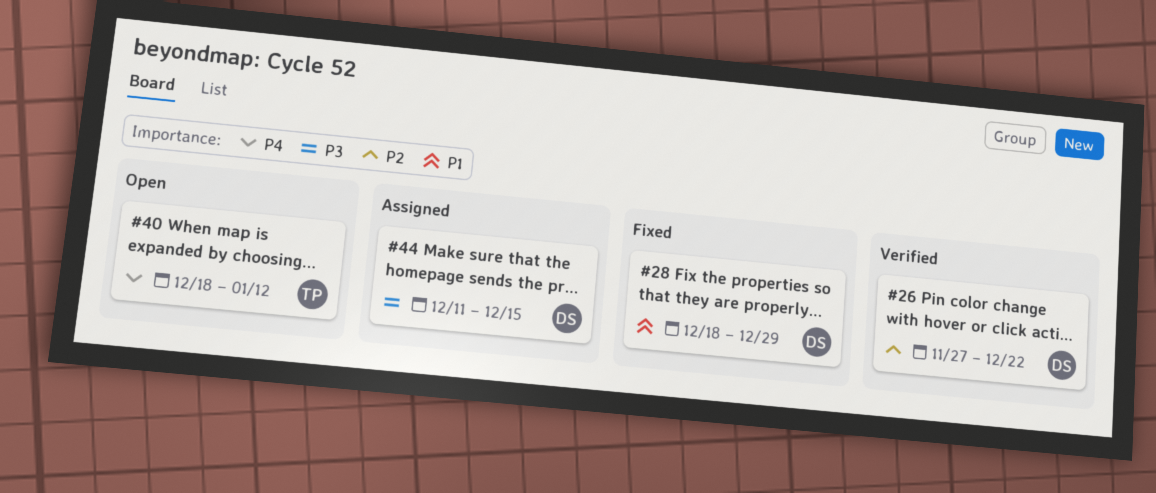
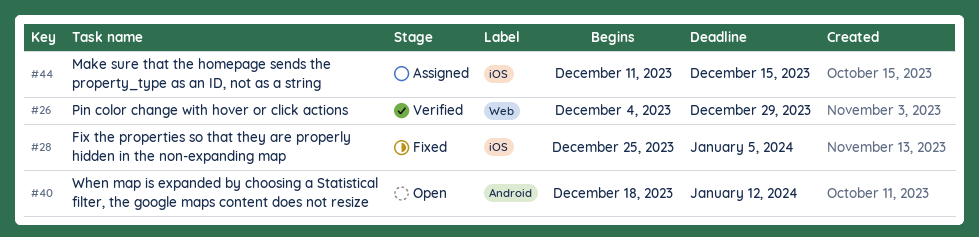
#26, start: Nov 27 -> Dec 4
#26, due: Dec 22 -> Dec 29
#28, start: Dec 18 -> Dec 25
#28, due: Dec 29 -> Jan 5

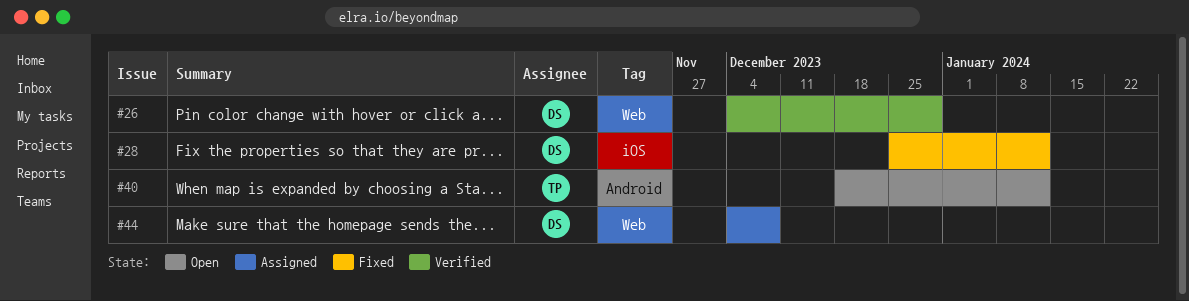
#28, due: Jan 5 -> Jan 12
#44, label: iOS -> Web
#44, start: Dec 11 -> Dec 4
#44, due: Dec 15 -> Dec 8

